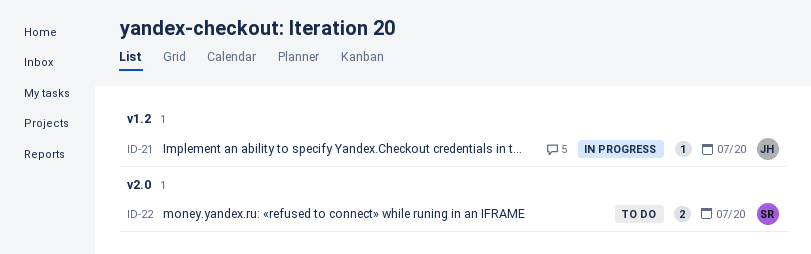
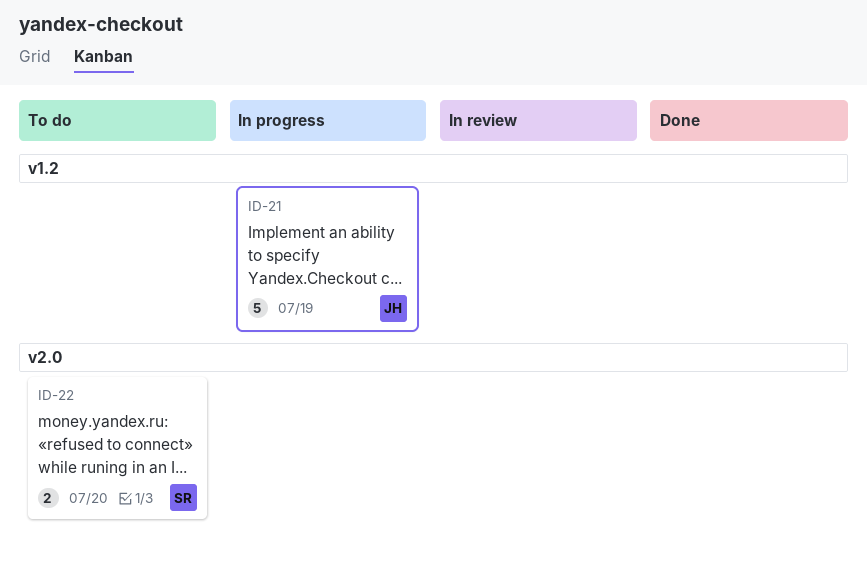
ID-21, estimate: 1 -> 5
ID-21, due: Jul 20 -> Jul 19

